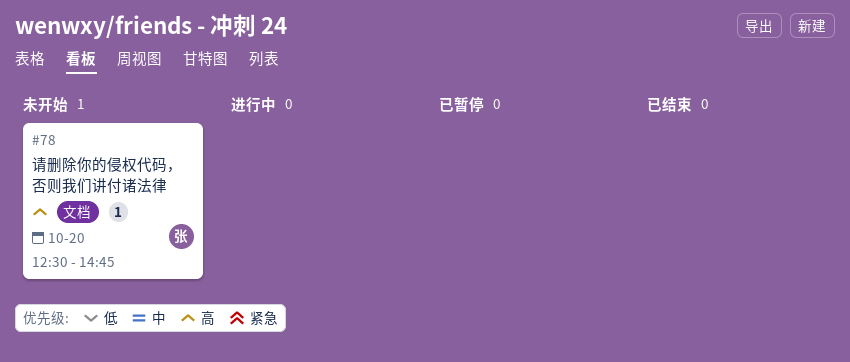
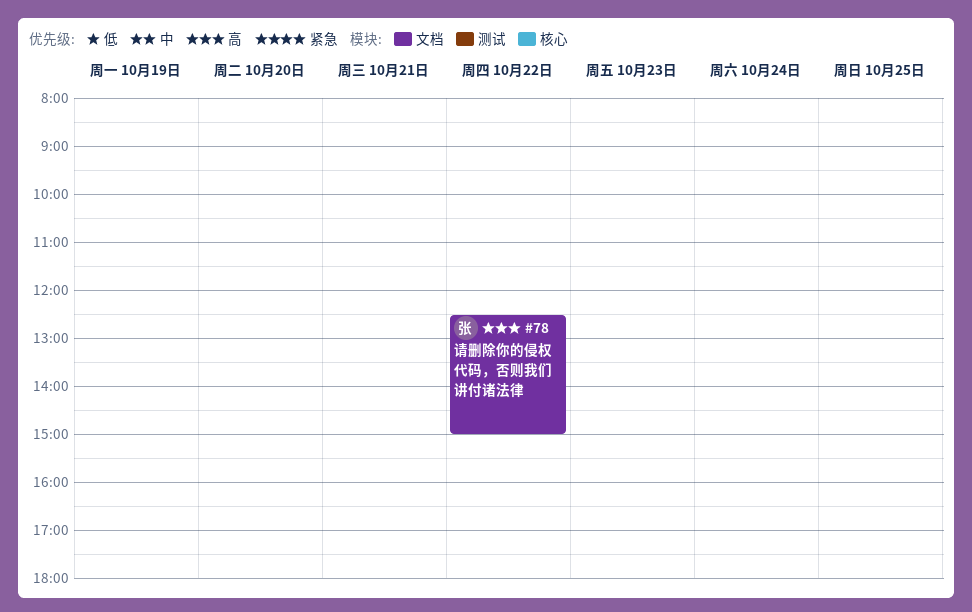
#78, day: Oct 20 -> Oct 22
#78, ends: 14:45 -> 15:00

